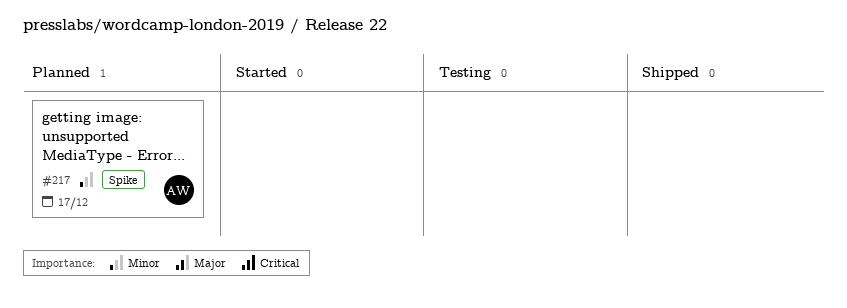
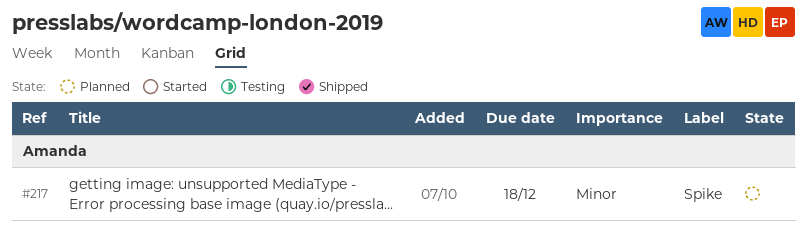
#217, due: Dec 17 -> Dec 18

